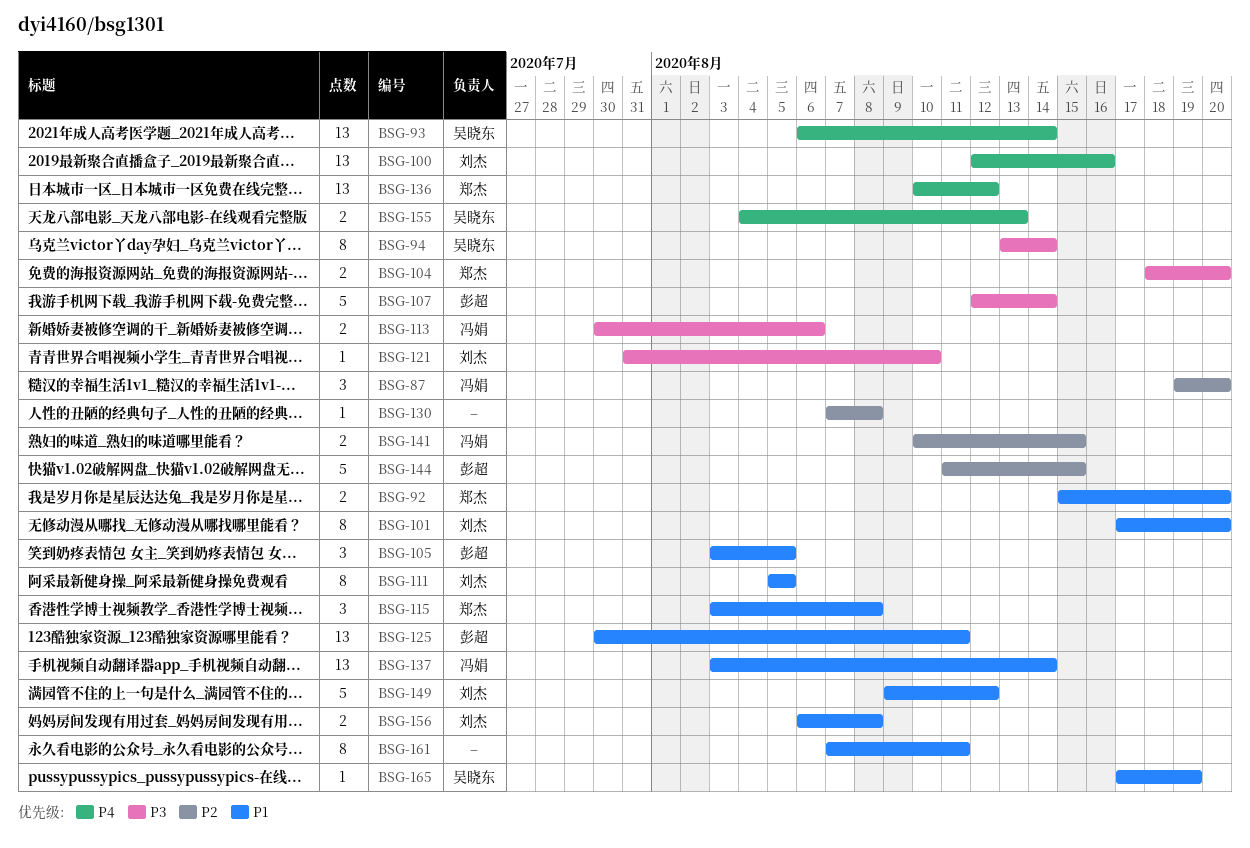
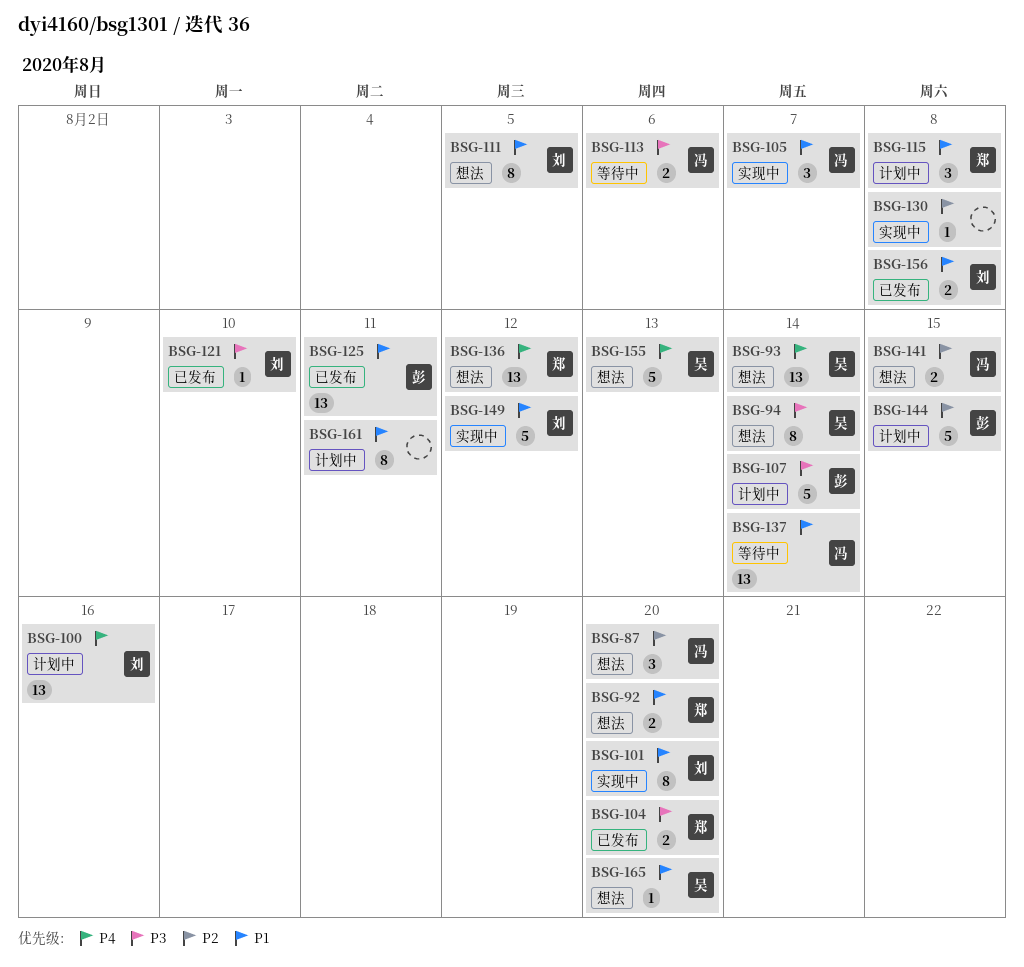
BSG-105, owner: 彭超 -> 冯娟
BSG-105, due: Aug 5 -> Aug 7
BSG-155, estimate: 2 -> 5
BSG-165, due: Aug 19 -> Aug 20

